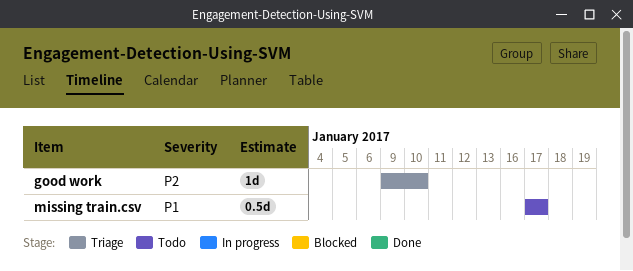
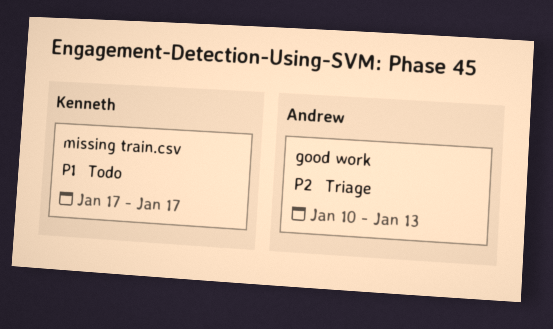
good work, start: Jan 9 -> Jan 10
good work, due: Jan 10 -> Jan 13

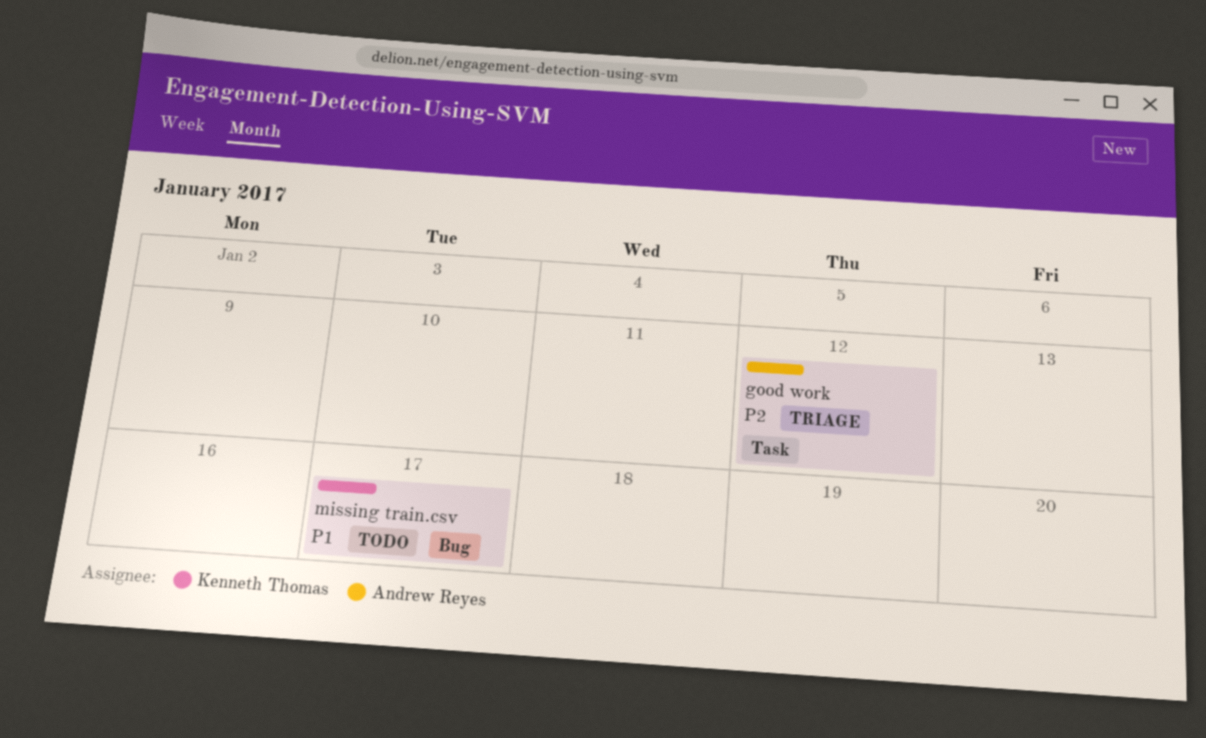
good work, due: Jan 13 -> Jan 12

